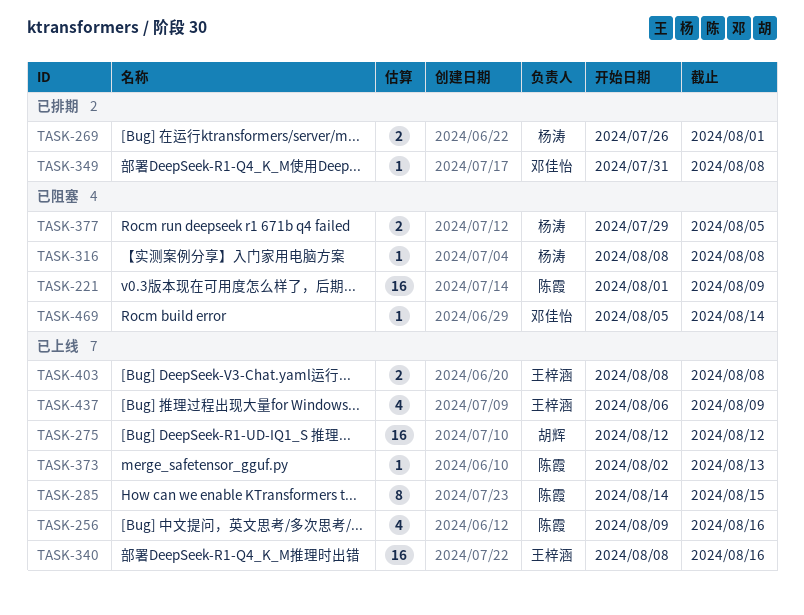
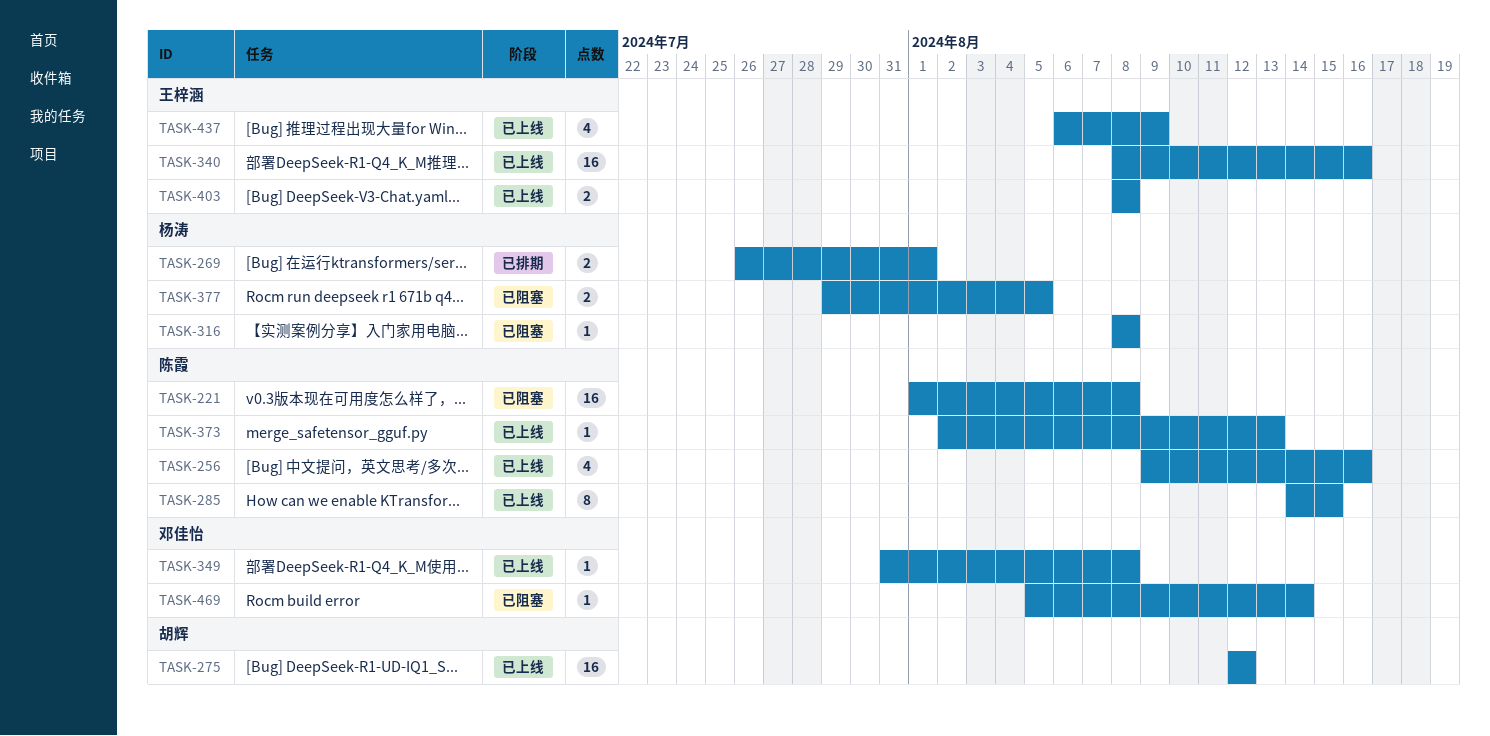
TASK-221, due: Aug 9 -> Aug 8
TASK-349, status: 已排期 -> 已上线

